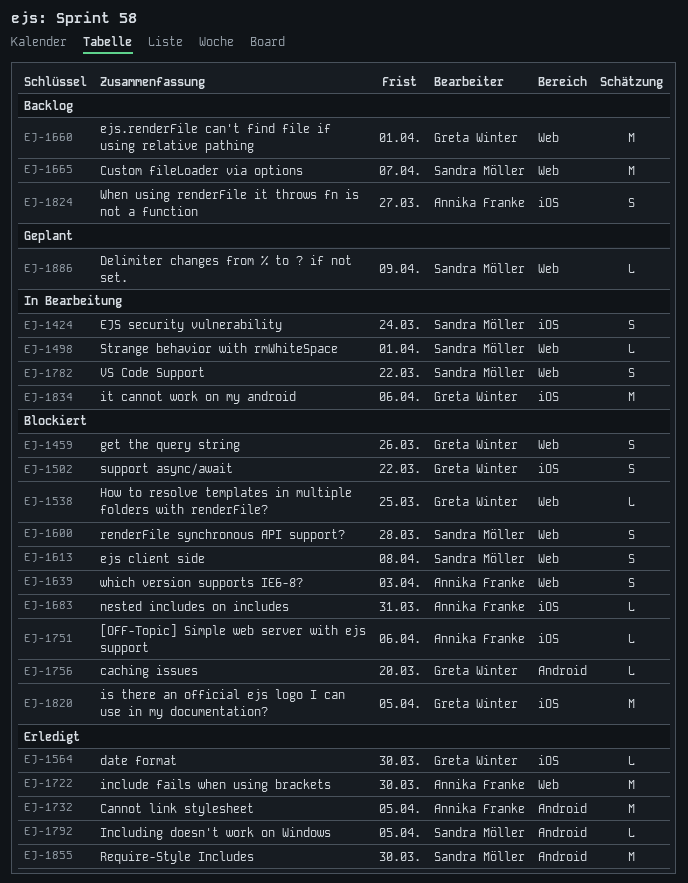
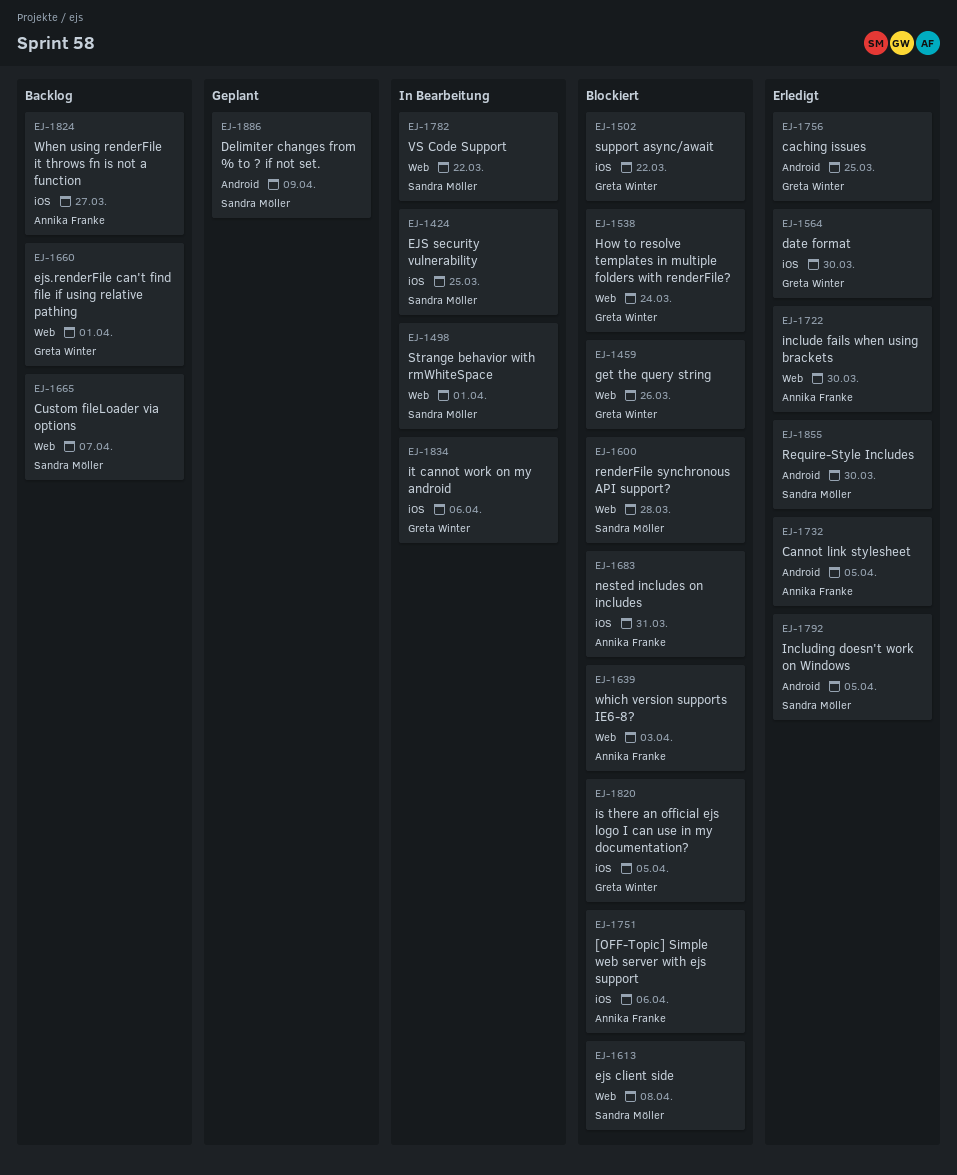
EJ-1424, due: Mar 24 -> Mar 25
EJ-1538, due: Mar 25 -> Mar 24
EJ-1756, status: Blockiert -> Erledigt
EJ-1756, due: Mar 20 -> Mar 25
EJ-1886, label: Web -> Android

